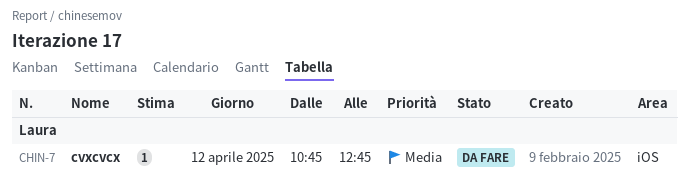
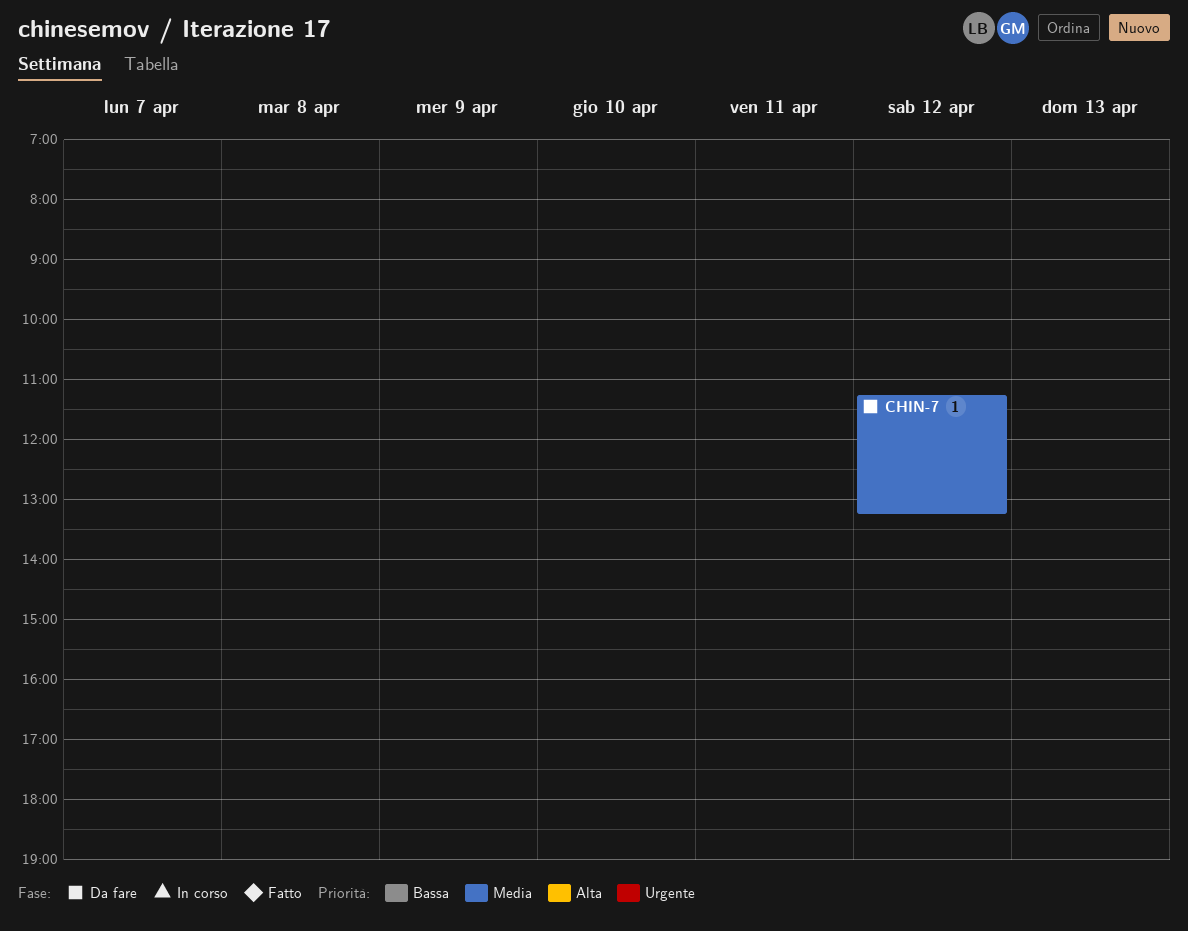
CHIN-7, begins: 10:45 -> 11:15
CHIN-7, ends: 12:45 -> 13:15

